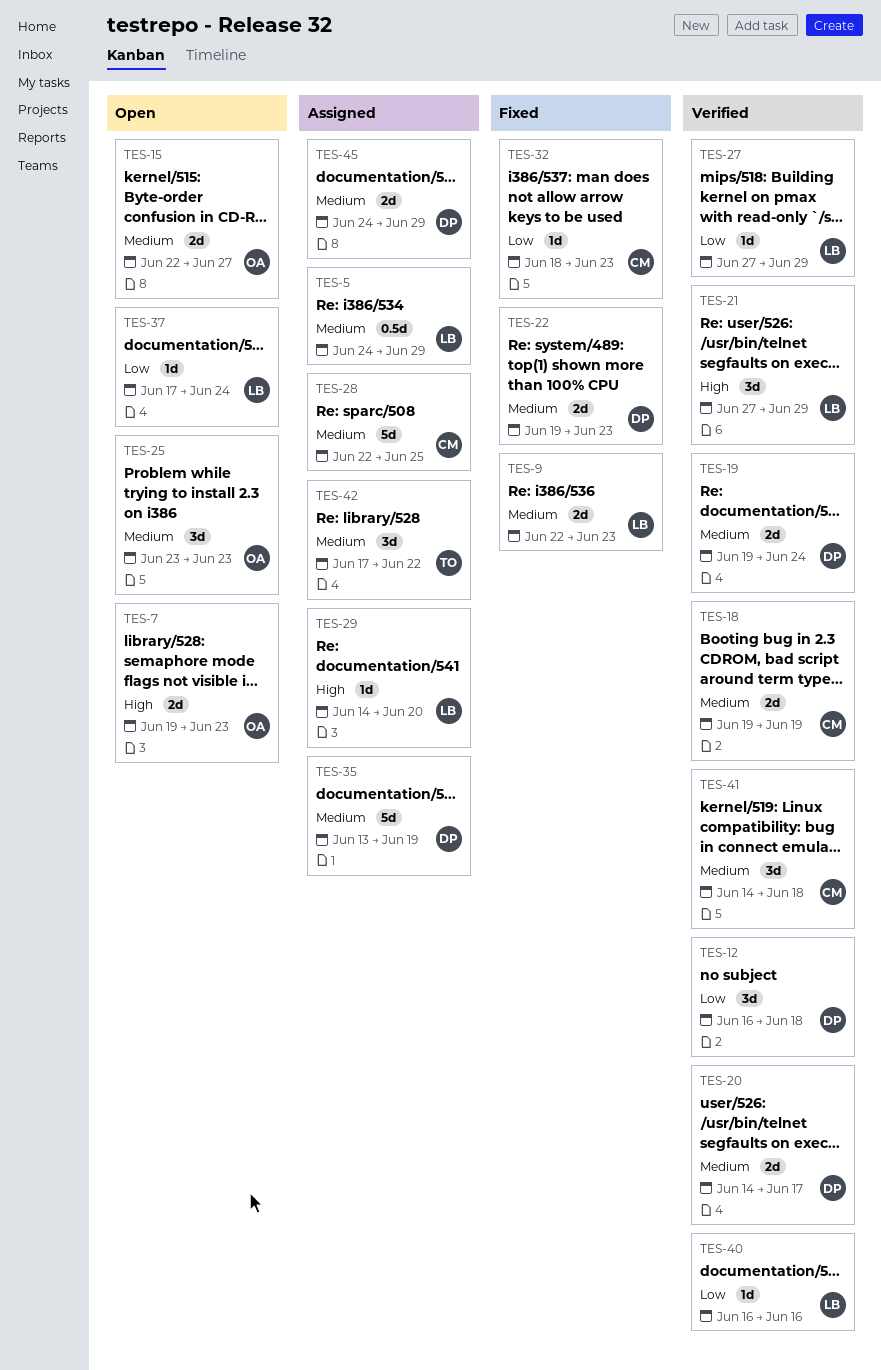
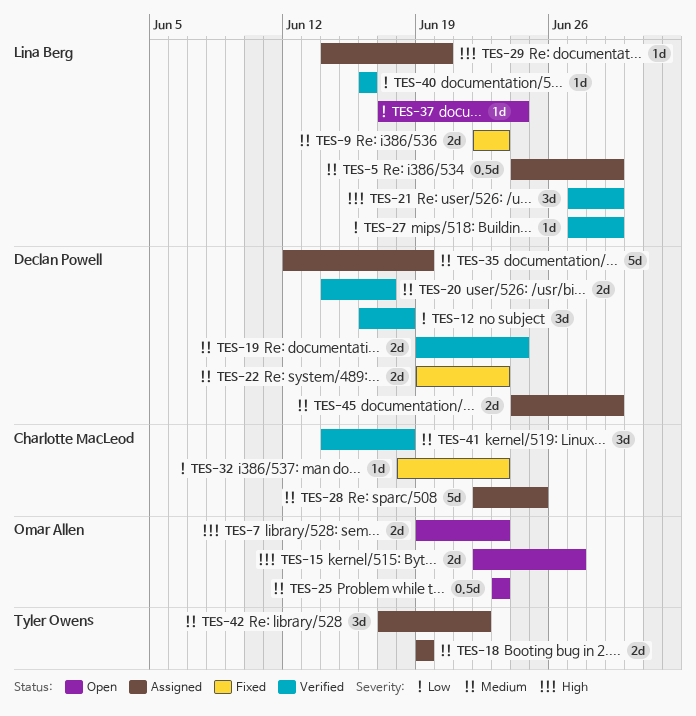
TES-15, priority: Medium -> High
TES-18, status: Verified -> Assigned
TES-18, owner: Charlotte MacLeod -> Tyler Owens
TES-25, estimate: 3d -> 0.5d
TES-35, start: Jun 13 -> Jun 12

